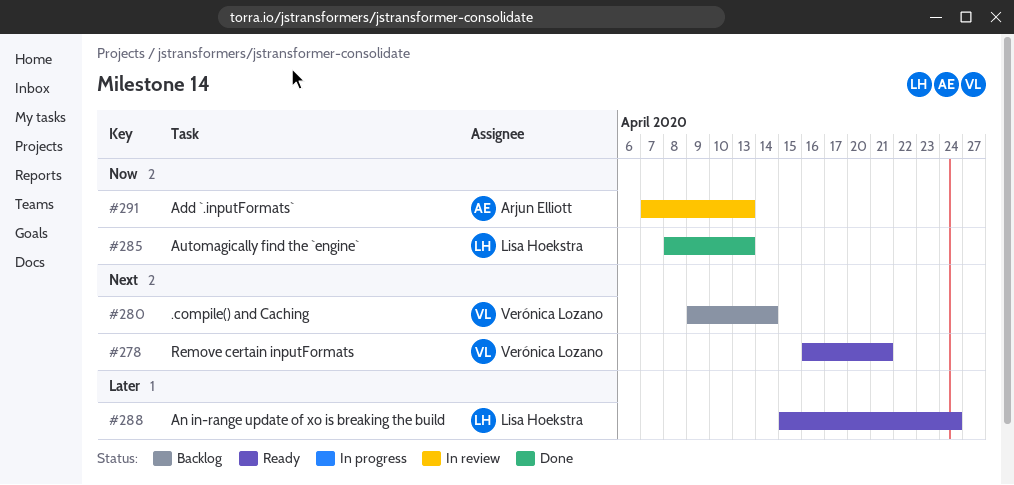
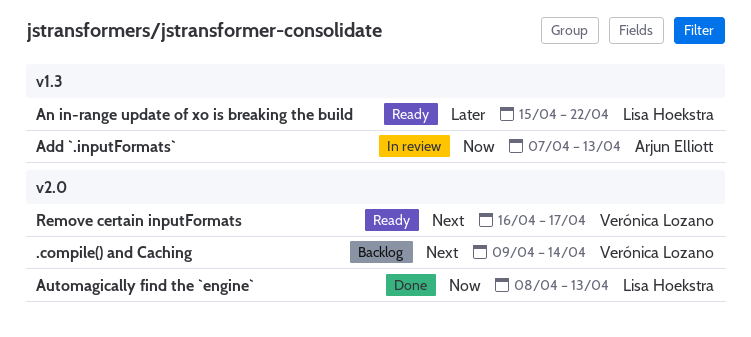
An in-range update of xo is breaking the build, due: Apr 24 -> Apr 22
Remove certain inputFormats, due: Apr 21 -> Apr 17

